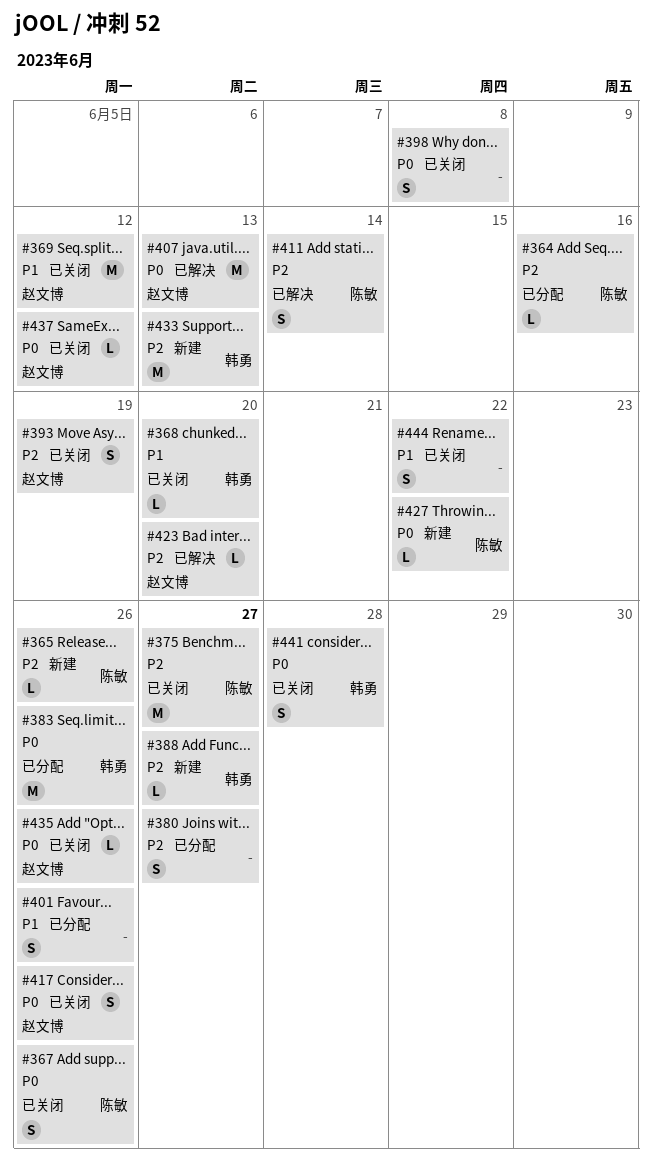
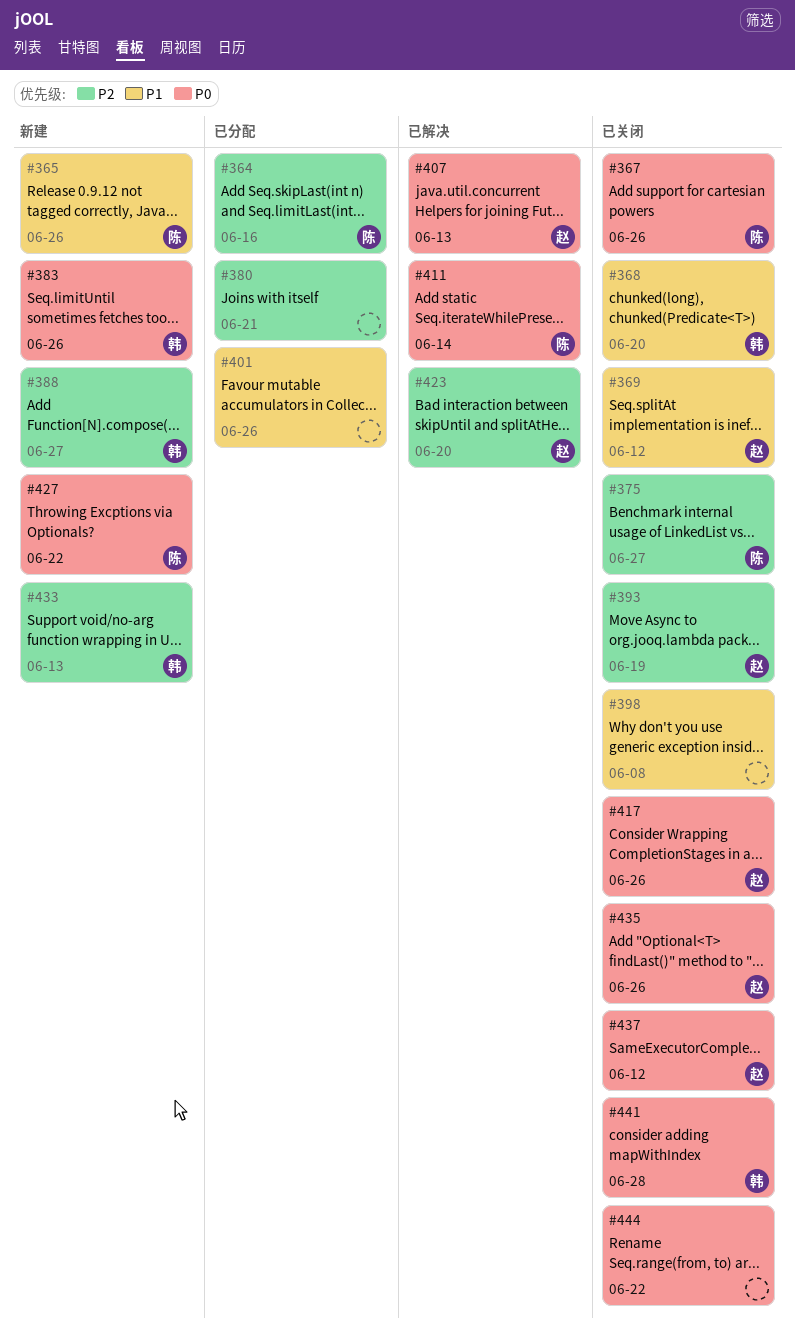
#365, priority: P2 -> P1
#380, due: Jun 27 -> Jun 21
#383, status: 已分配 -> 新建
#398, priority: P0 -> P1
#411, priority: P2 -> P0
#444, priority: P1 -> P0

